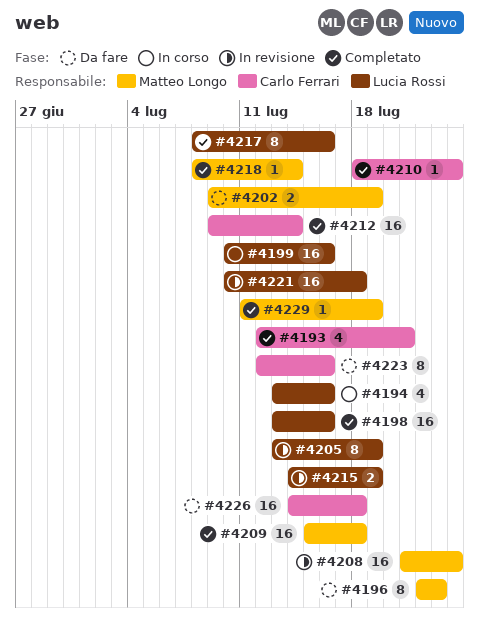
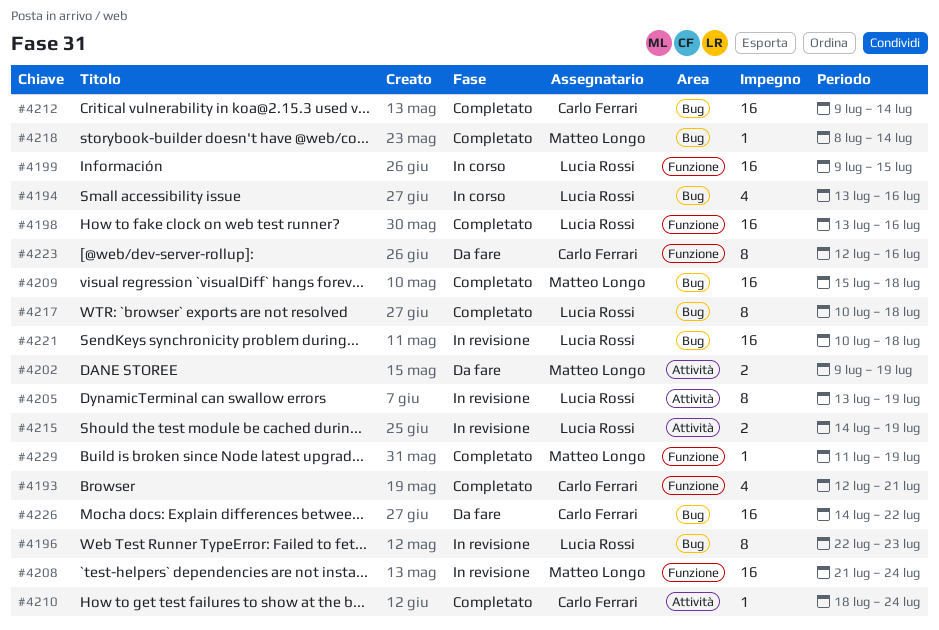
#4196, status: Da fare -> In revisione
#4196, owner: Matteo Longo -> Lucia Rossi
#4199, start: Jul 10 -> Jul 9
#4199, due: Jul 16 -> Jul 15
#4217, start: Jul 8 -> Jul 10
#4217, due: Jul 16 -> Jul 18
#4226, due: Jul 18 -> Jul 22

